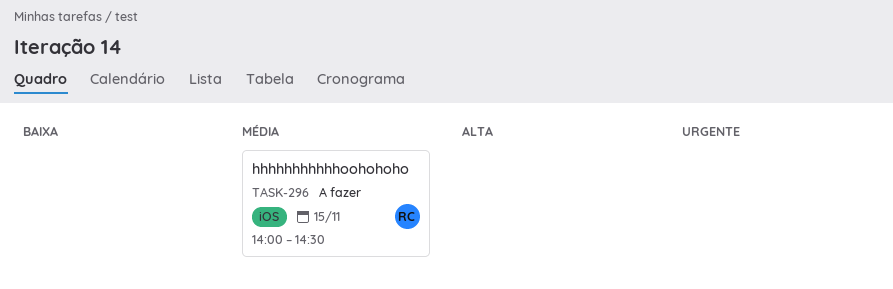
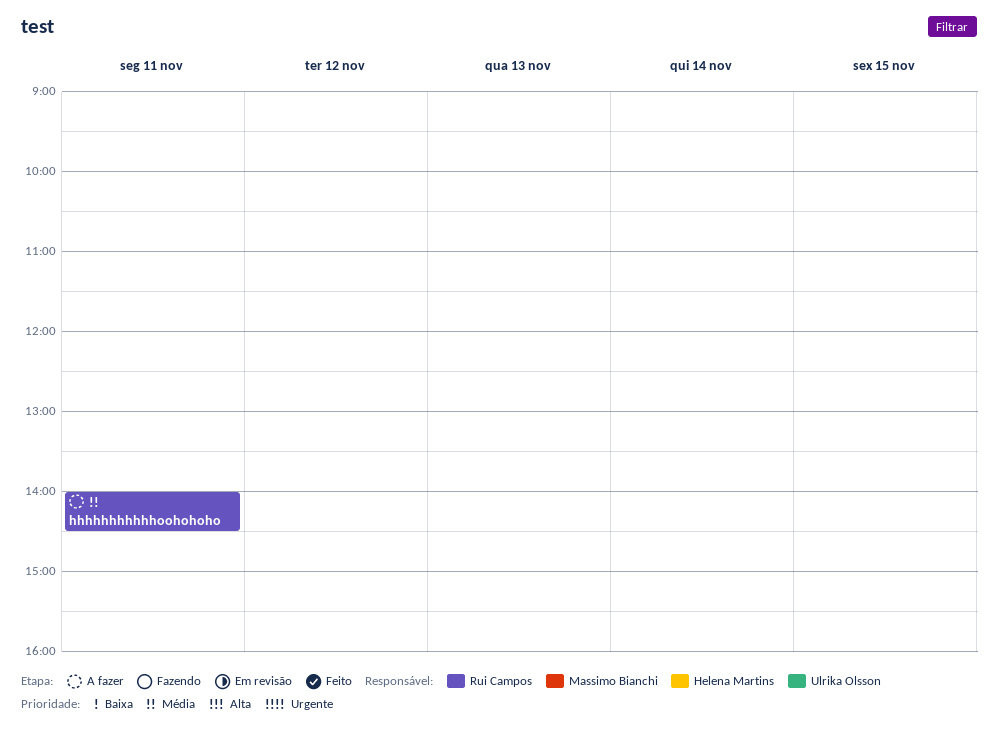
hhhhhhhhhhhoohohoho, day: Nov 15 -> Nov 11

